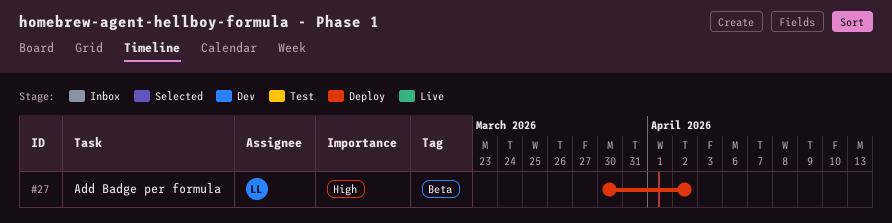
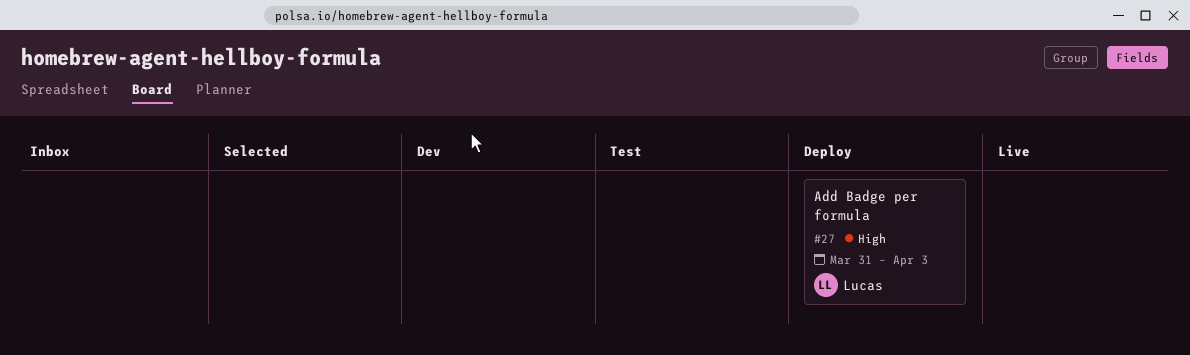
#27, start: Mar 30 -> Mar 31
#27, due: Apr 2 -> Apr 3

